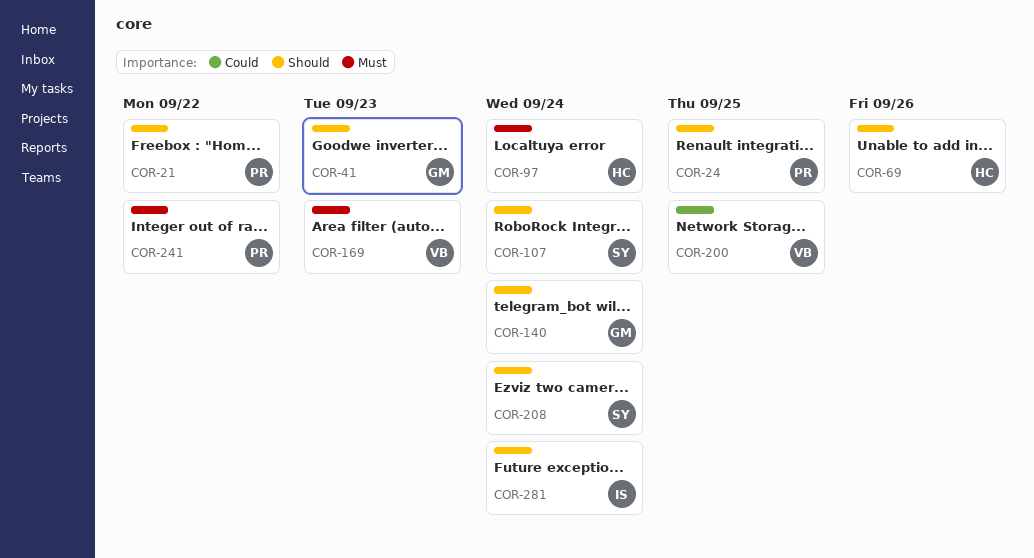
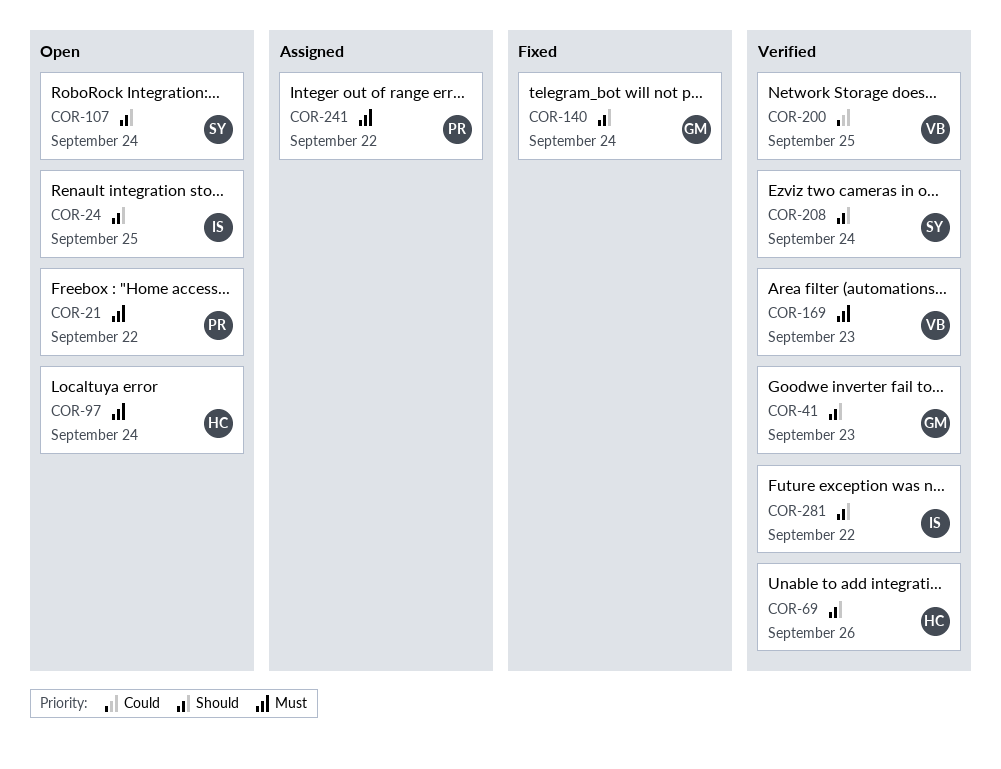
COR-21, priority: Should -> Must
COR-24, owner: PR -> IS
COR-281, due: Sep 24 -> Sep 22

